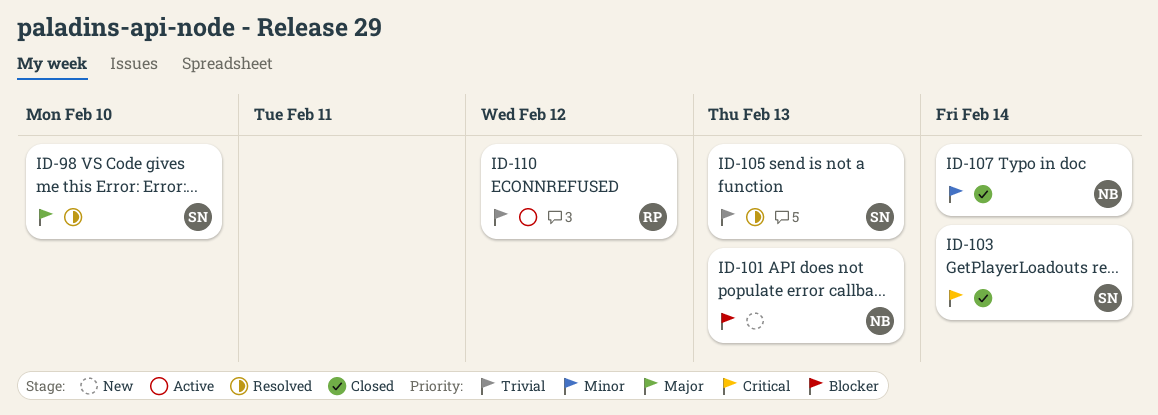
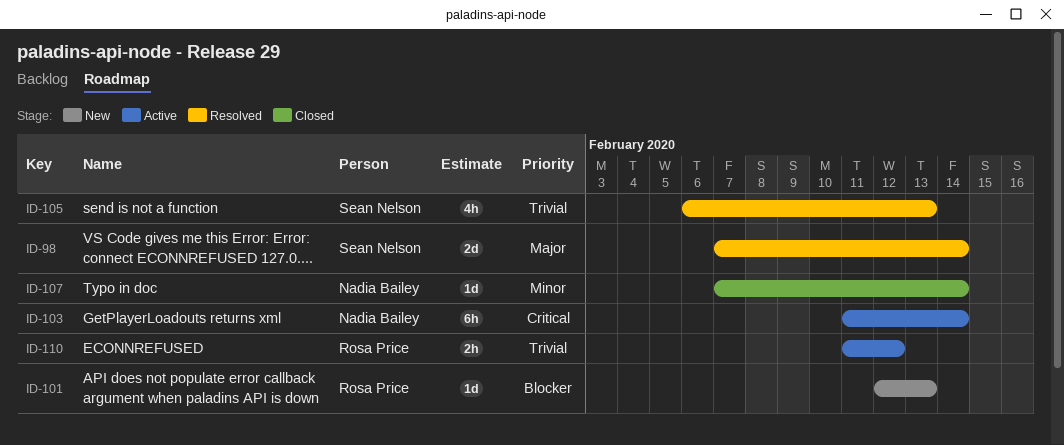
ID-98, due: Feb 10 -> Feb 14
ID-101, owner: Nadia Bailey -> Rosa Price
ID-103, status: Closed -> Active
ID-103, owner: Sean Nelson -> Nadia Bailey

